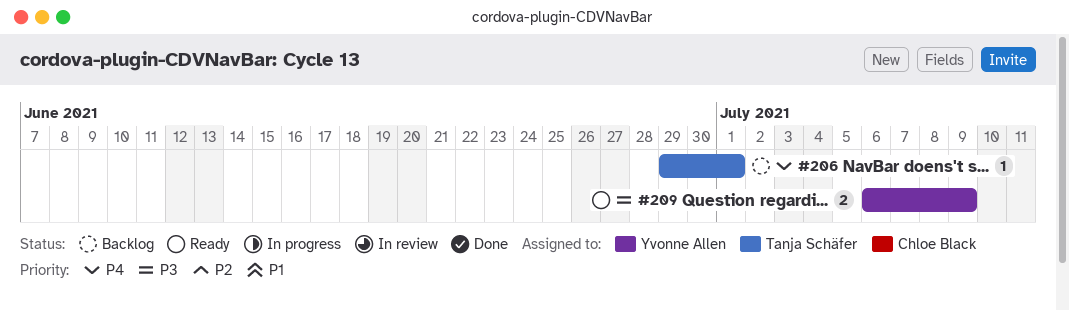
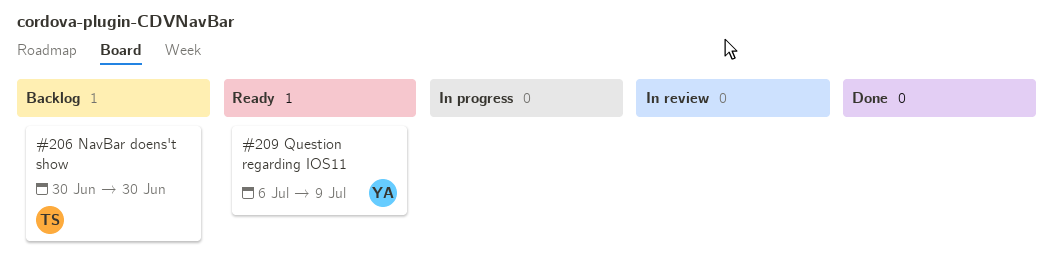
#206, start: Jun 29 -> Jun 30
#206, due: Jul 1 -> Jun 30

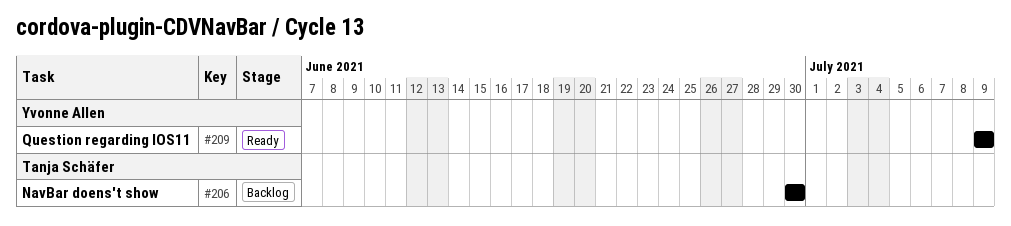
#209, start: Jul 6 -> Jul 9

